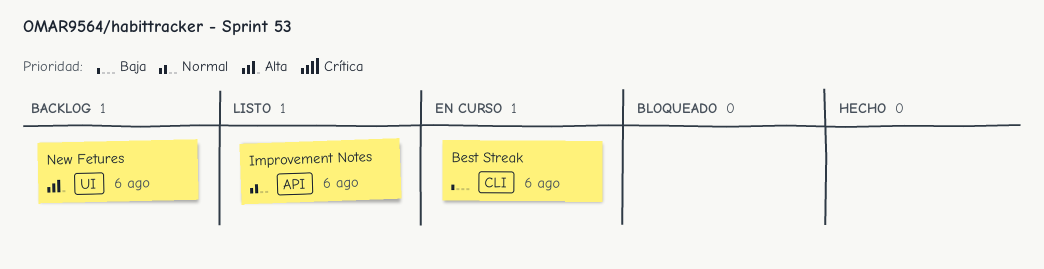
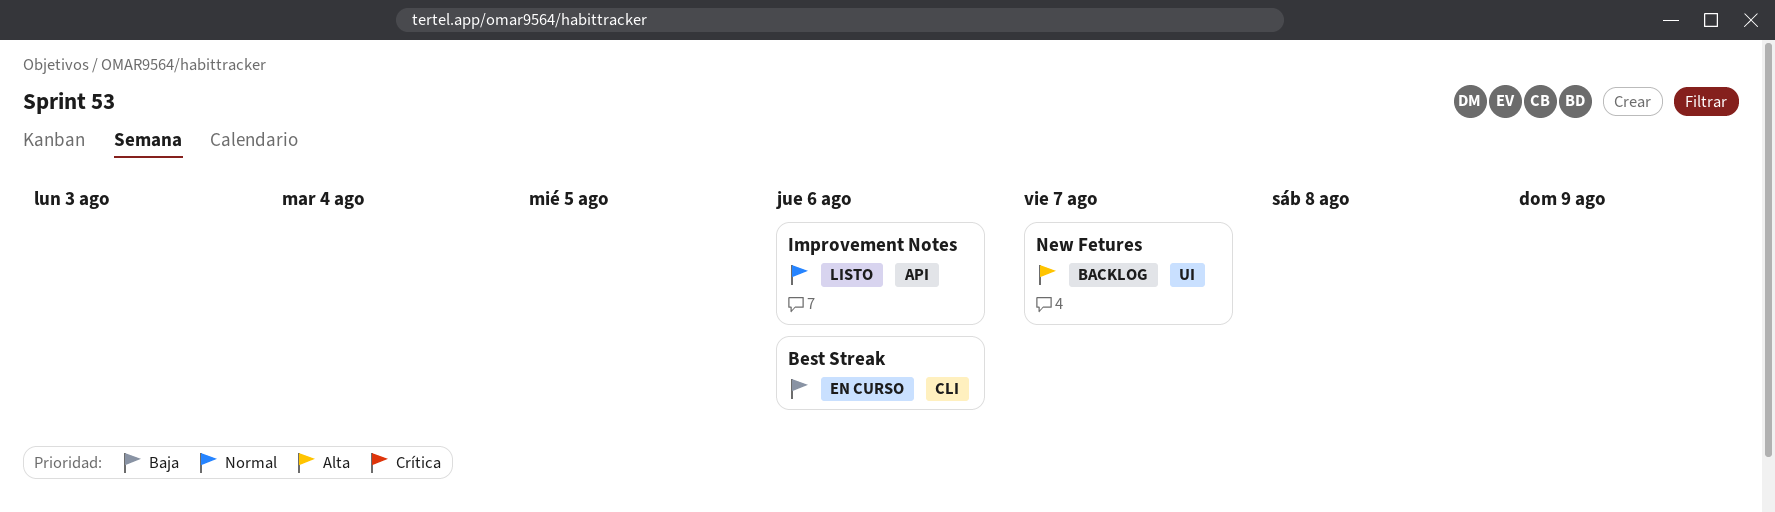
New Fetures, due: Aug 6 -> Aug 7

